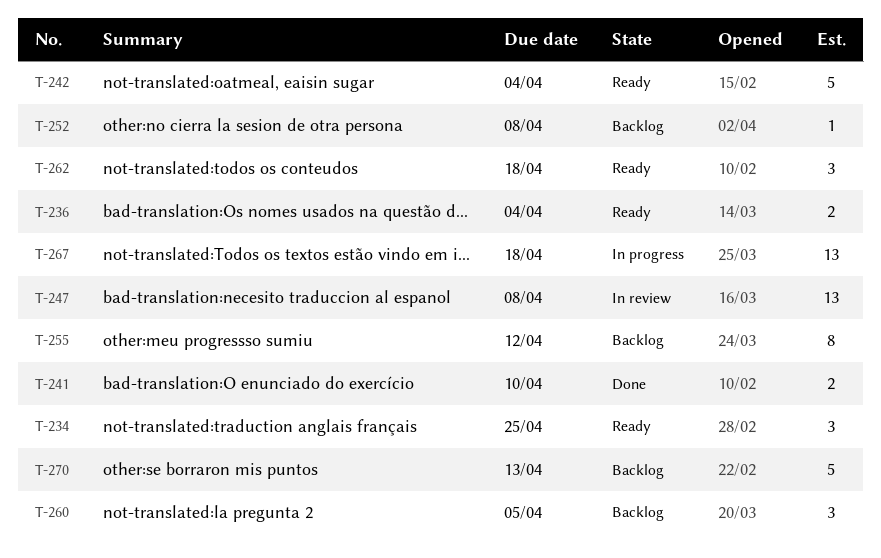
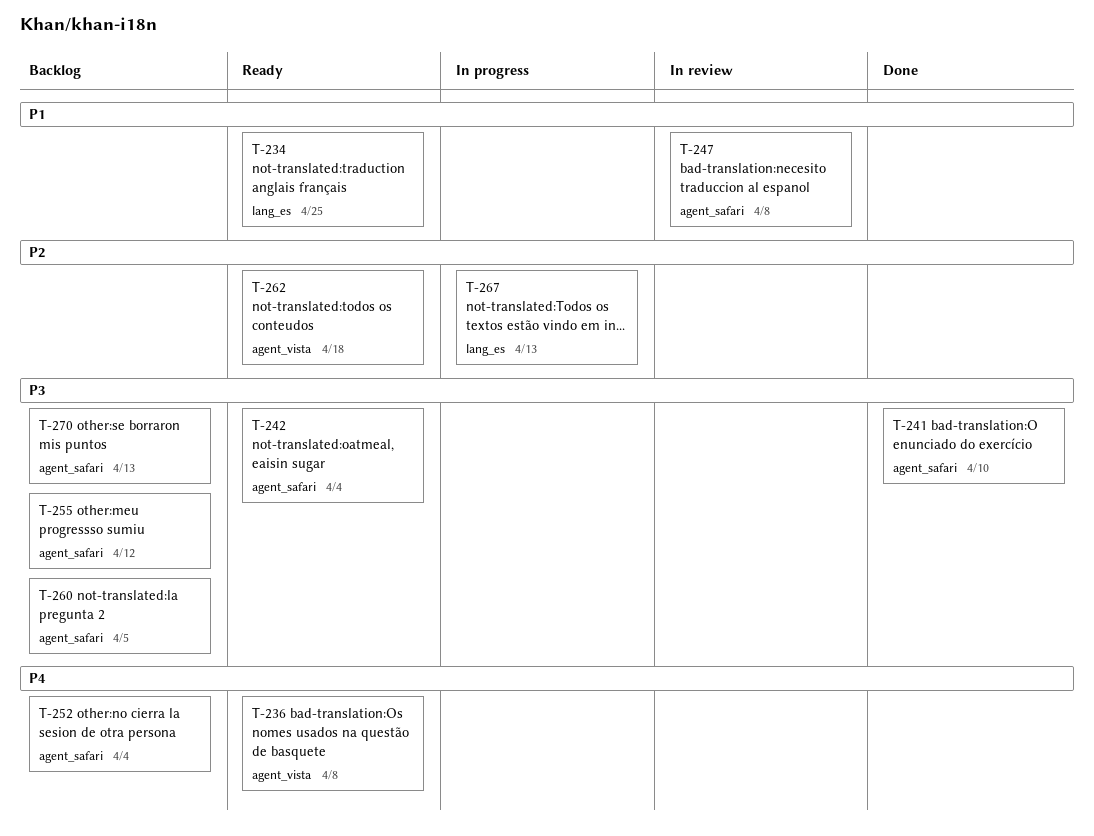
T-236, due: Apr 4 -> Apr 8
T-252, due: Apr 8 -> Apr 4
T-267, due: Apr 18 -> Apr 13

